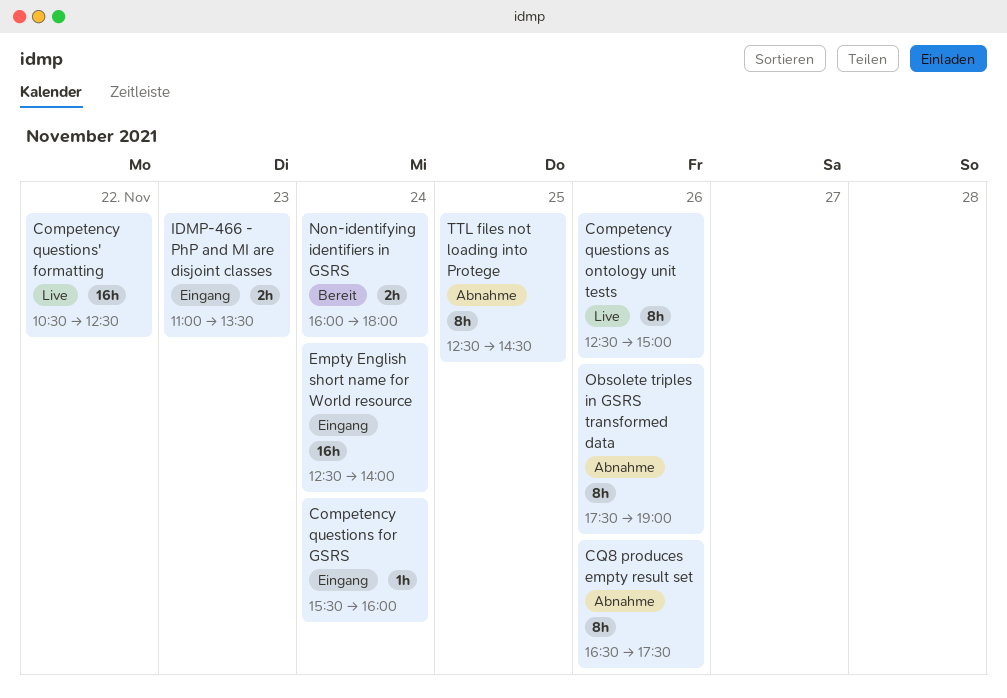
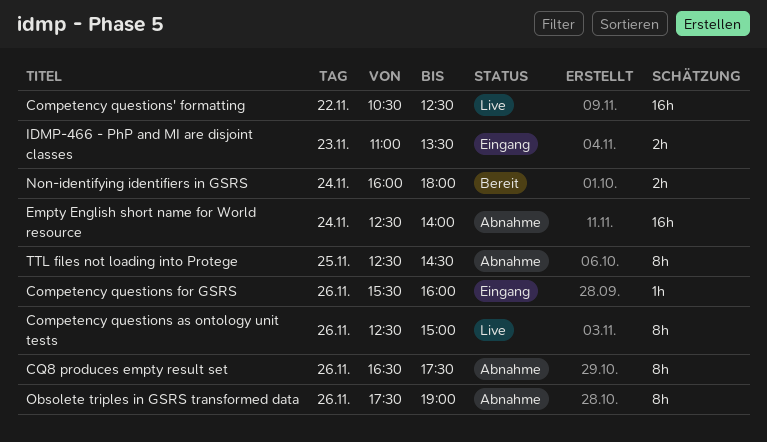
Competency questions for GSRS, day: Nov 24 -> Nov 26
Empty English short name for World resource, status: Eingang -> Abnahme

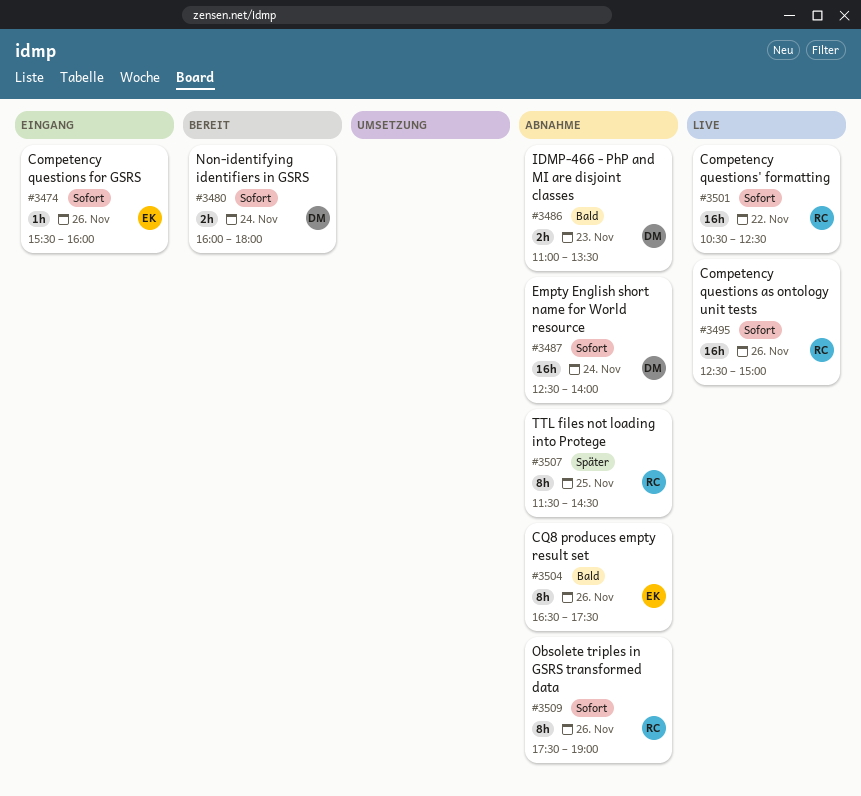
Competency questions as ontology unit tests, estimate: 8h -> 16h
IDMP-466 - PhP and MI are disjoint classes, status: Eingang -> Abnahme
TTL files not loading into Protege, begins: 12:30 -> 11:30

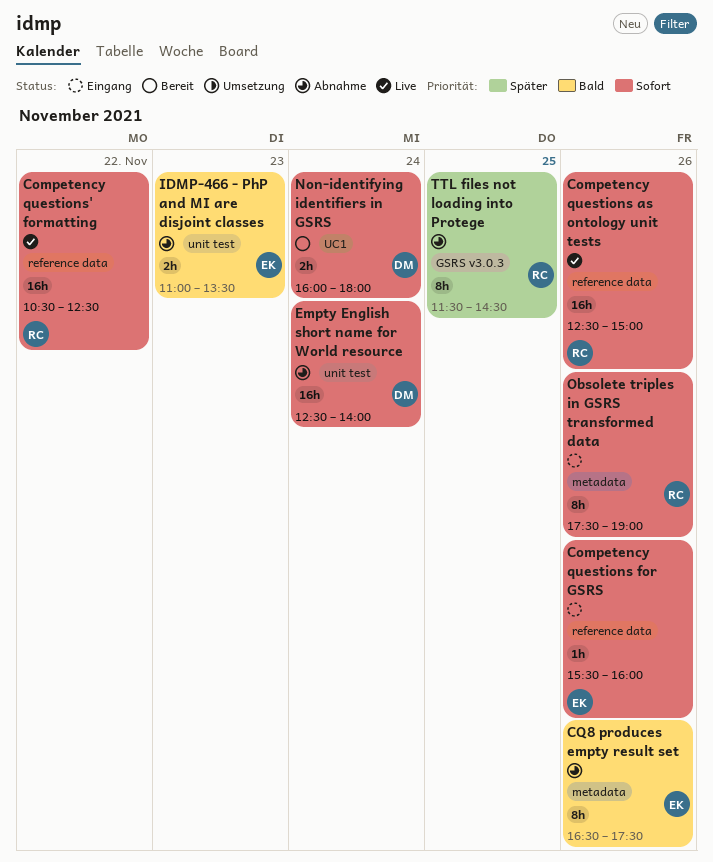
IDMP-466 - PhP and MI are disjoint classes, owner: DM -> EK
Obsolete triples in GSRS transformed data, status: Abnahme -> Eingang

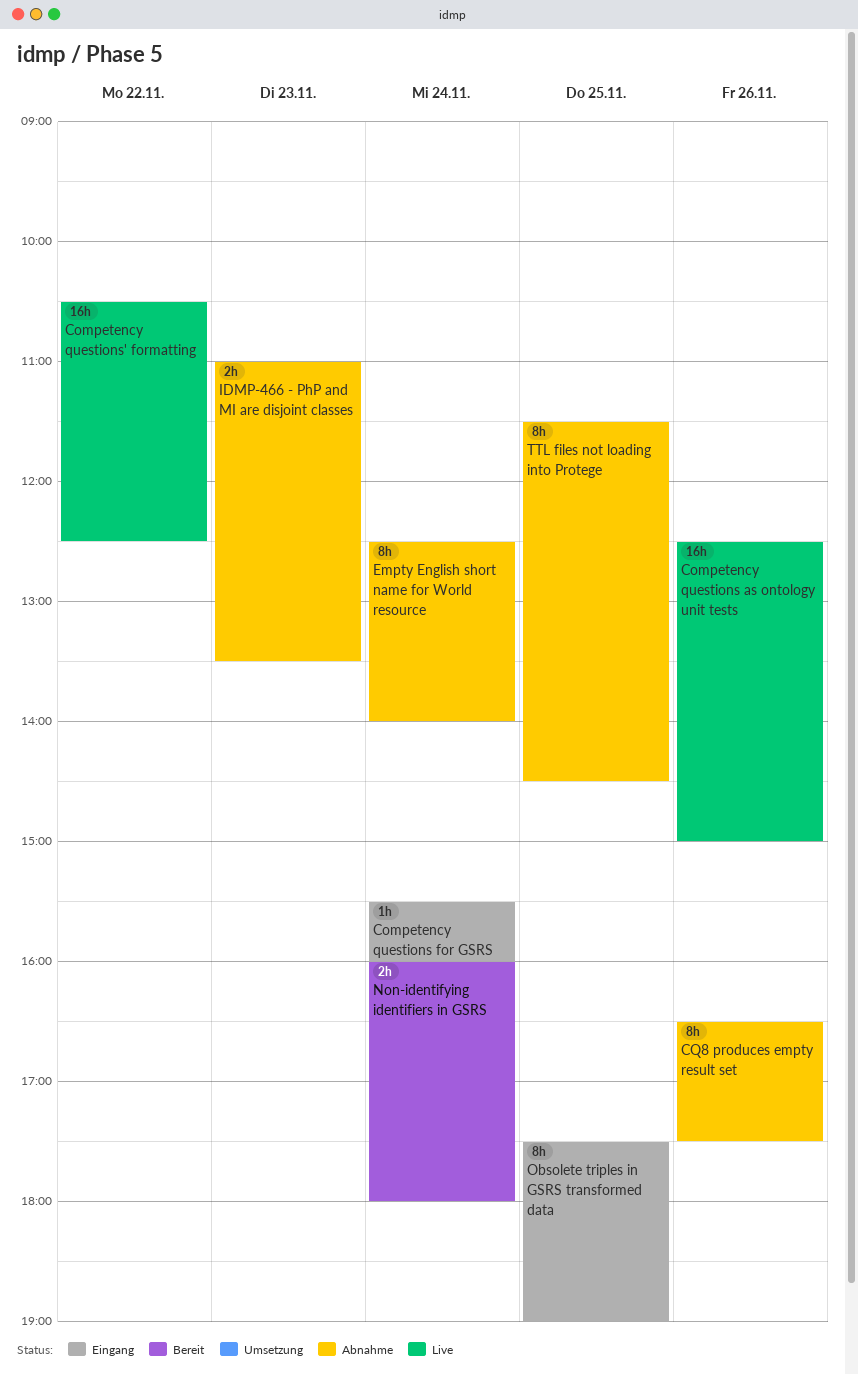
Competency questions for GSRS, day: Nov 26 -> Nov 24
Empty English short name for World resource, estimate: 16h -> 8h
Obsolete triples in GSRS transformed data, day: Nov 26 -> Nov 25

